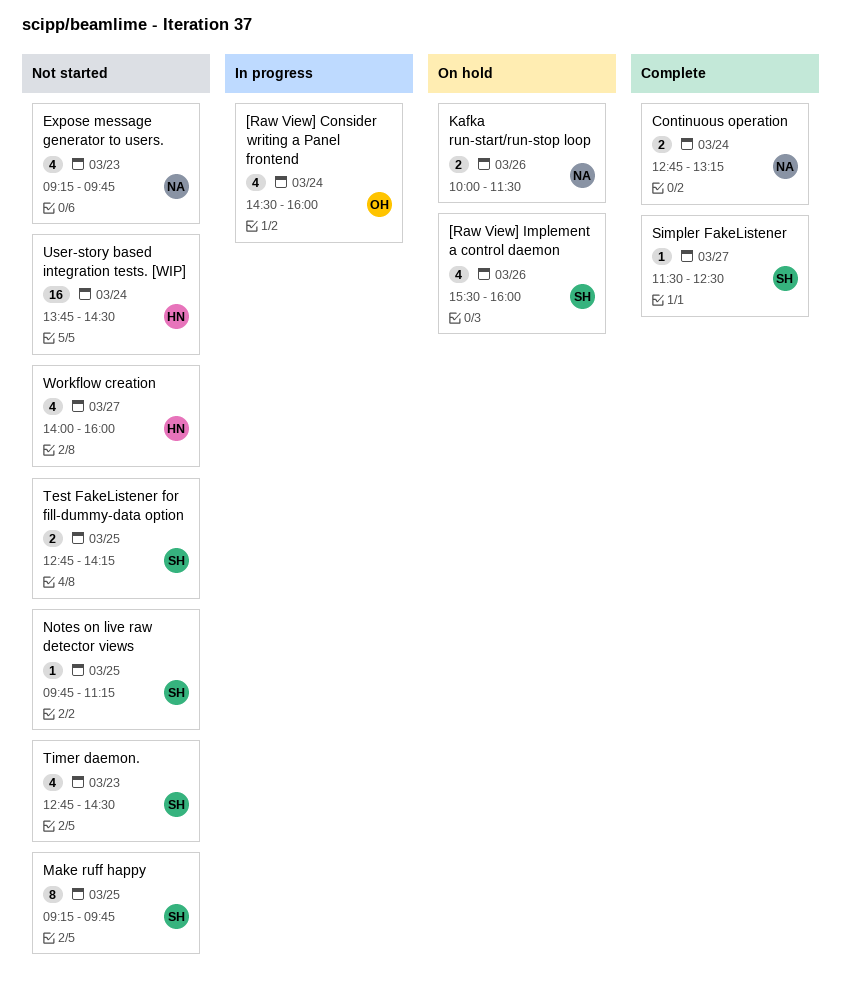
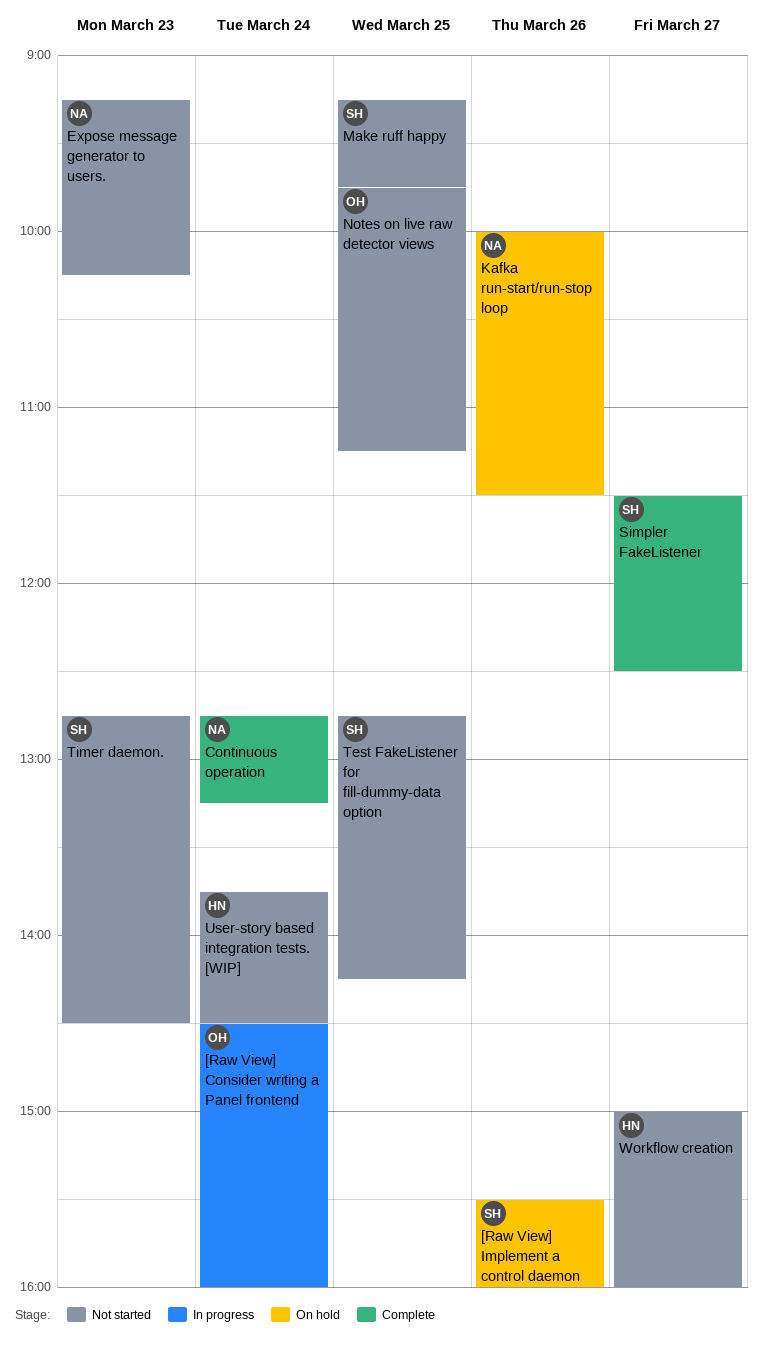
Expose message generator to users., ends: 09:45 -> 10:15
Notes on live raw detector views, owner: SH -> OH
Workflow creation, begins: 14:00 -> 15:00

